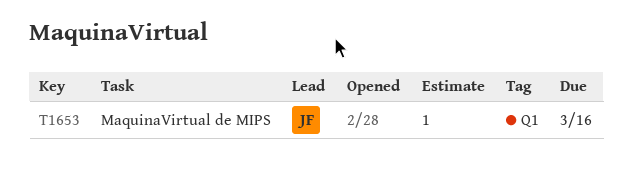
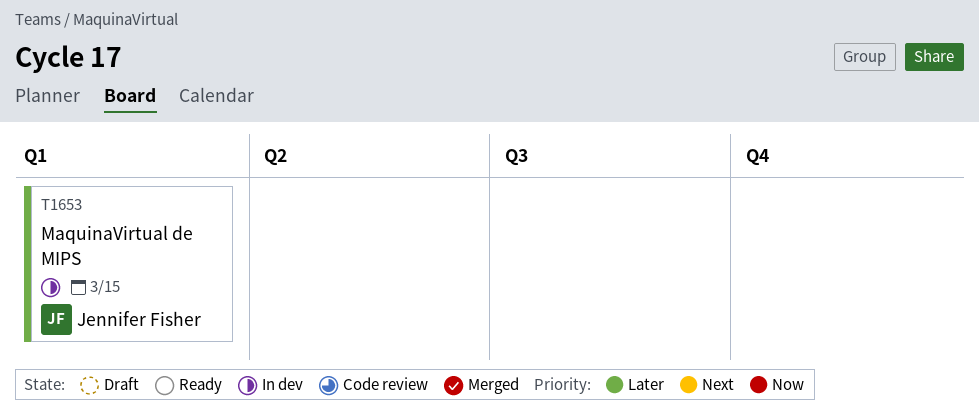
T1653, due: Mar 16 -> Mar 15

